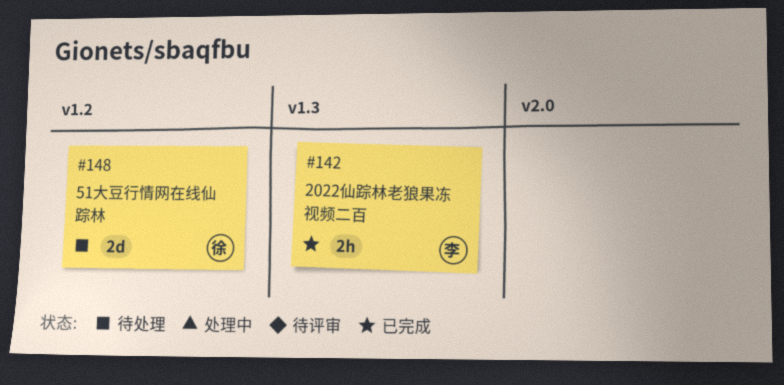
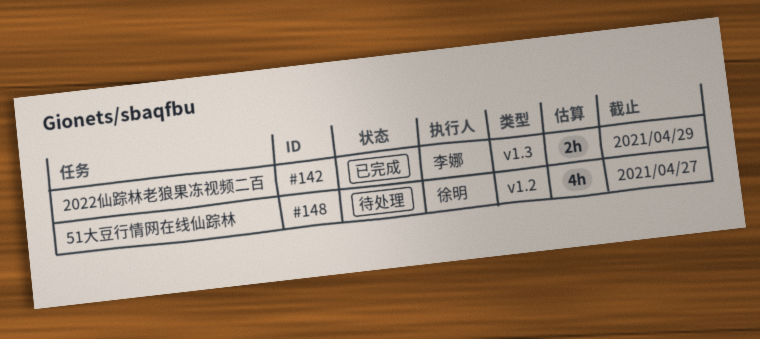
#148, estimate: 2d -> 4h

